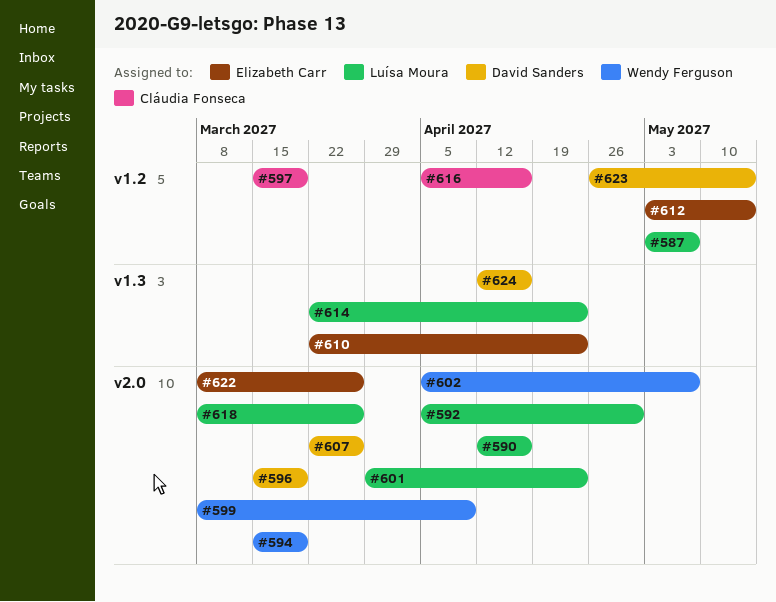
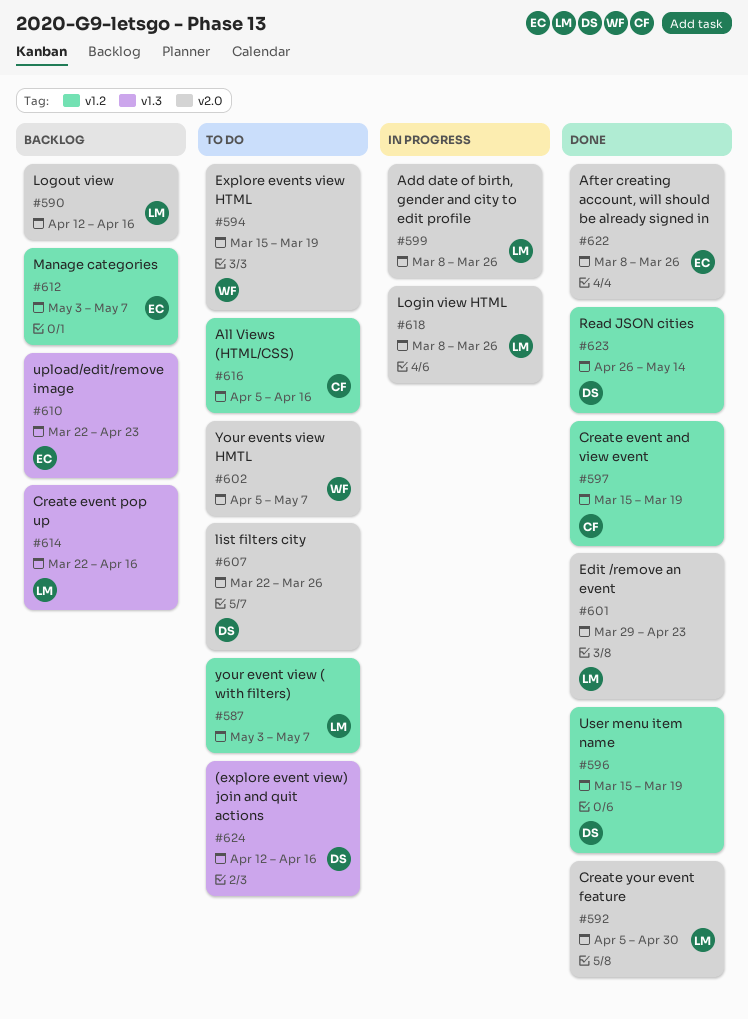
#596, label: v2.0 -> v1.2
#599, owner: Wendy Ferguson -> Luísa Moura
#599, due: Apr 9 -> Mar 26
#612, due: May 14 -> May 7
#614, due: Apr 23 -> Apr 16

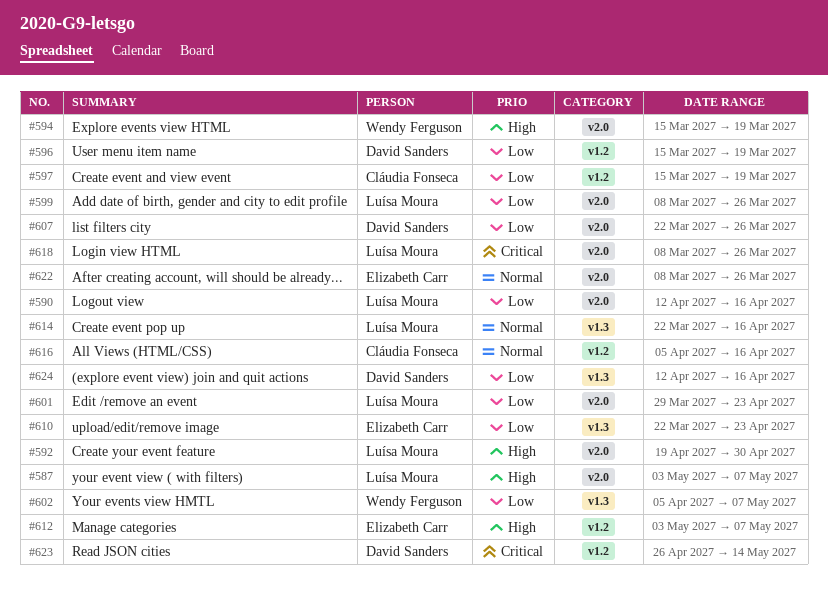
#587, label: v1.2 -> v2.0
#592, start: Apr 5 -> Apr 19
#602, label: v2.0 -> v1.3

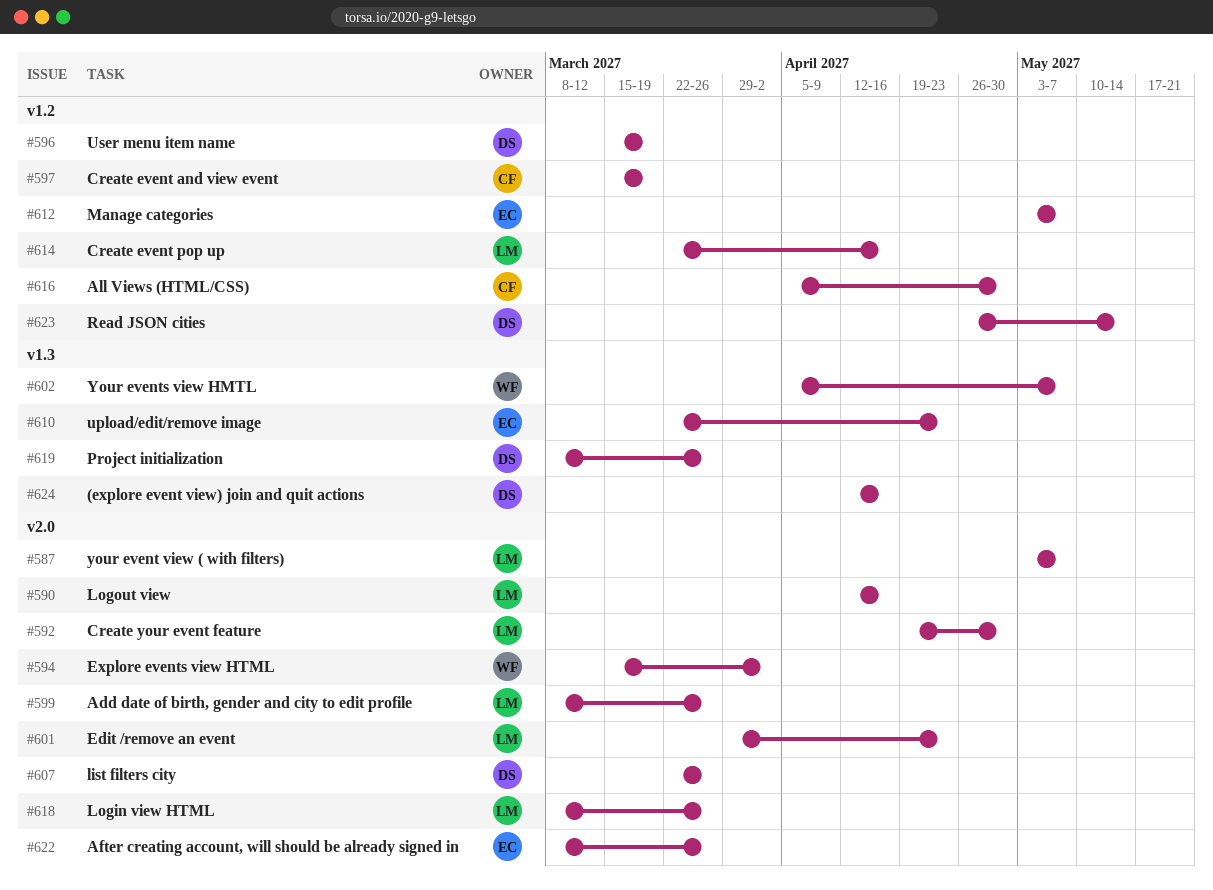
#594, due: Mar 19 -> Apr 2
#614, label: v1.3 -> v1.2
#616, due: Apr 16 -> Apr 30
#619: none -> present

